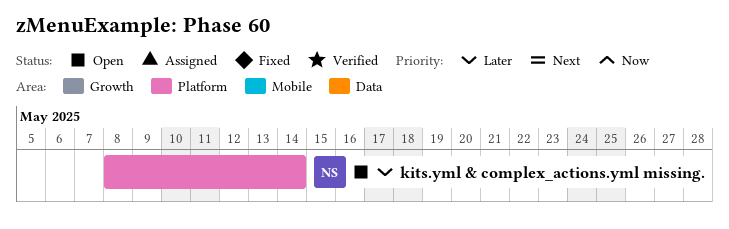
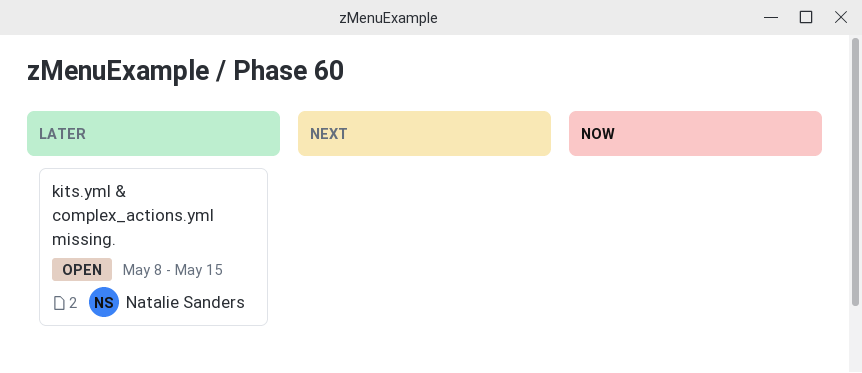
kits.yml & complex_actions.yml missing., due: May 14 -> May 15

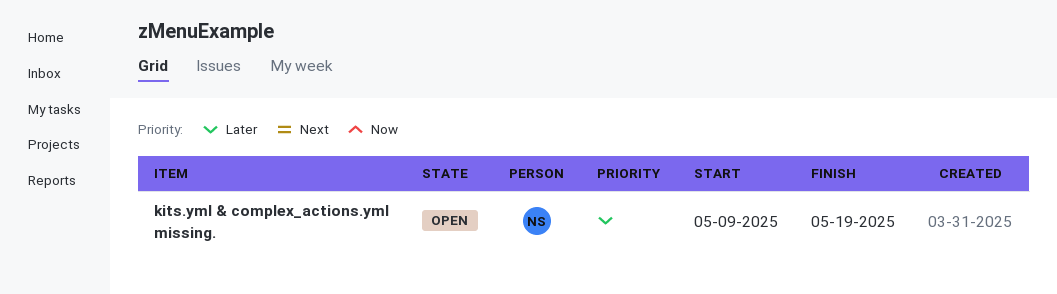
kits.yml & complex_actions.yml missing., start: May 8 -> May 9
kits.yml & complex_actions.yml missing., due: May 15 -> May 19

